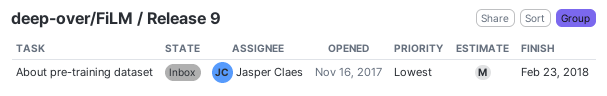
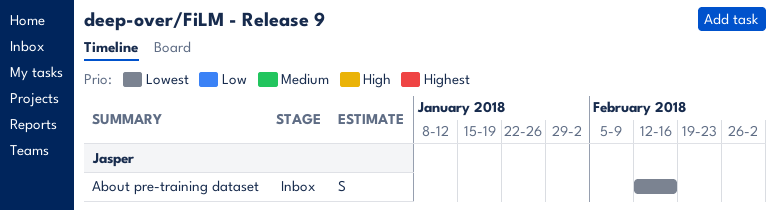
About pre-training dataset, estimate: M -> S
About pre-training dataset, due: Feb 23 -> Feb 16

